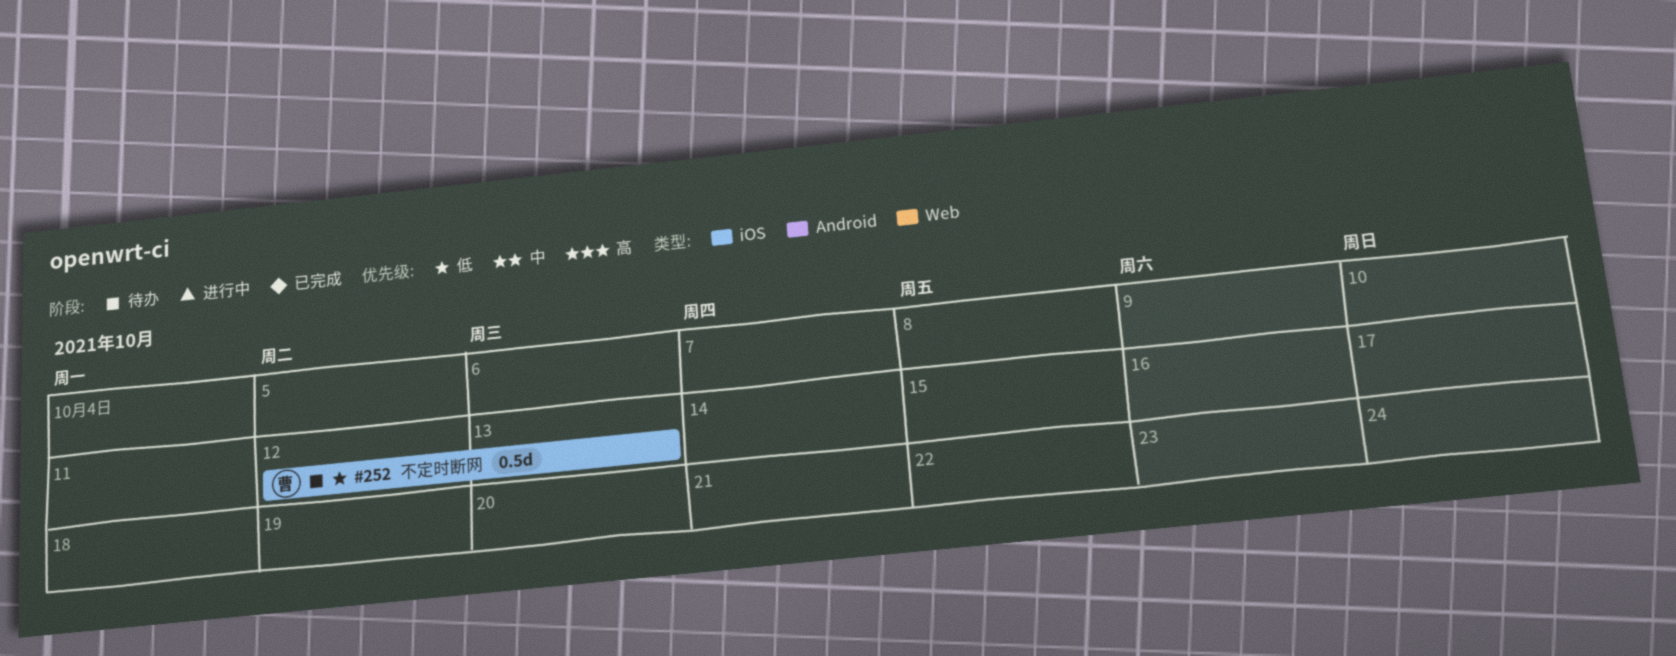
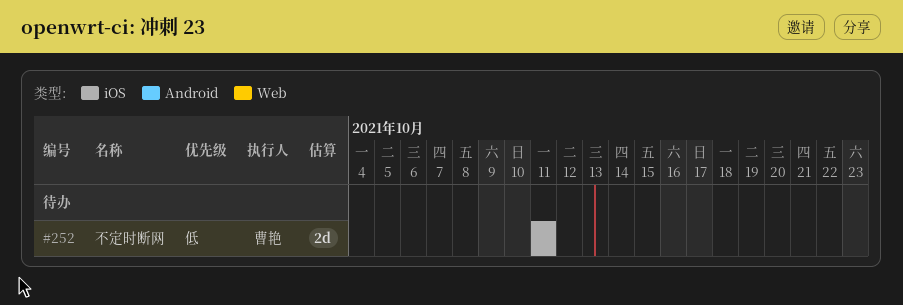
#252, estimate: 0.5d -> 2d
#252, start: Oct 12 -> Oct 11
#252, due: Oct 13 -> Oct 11

